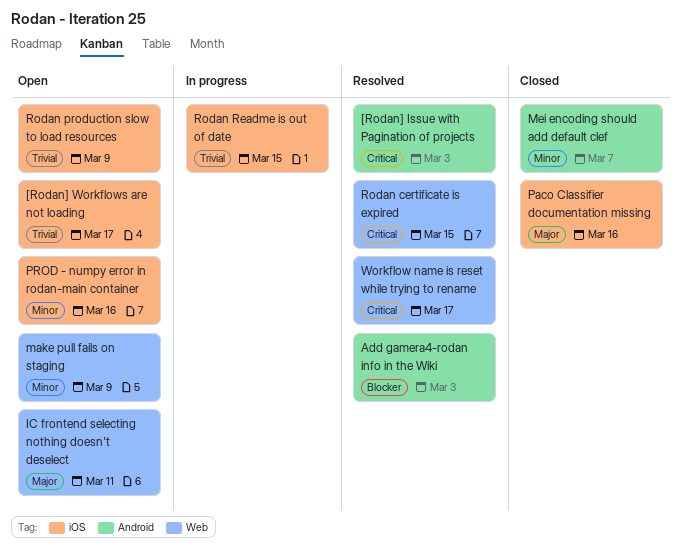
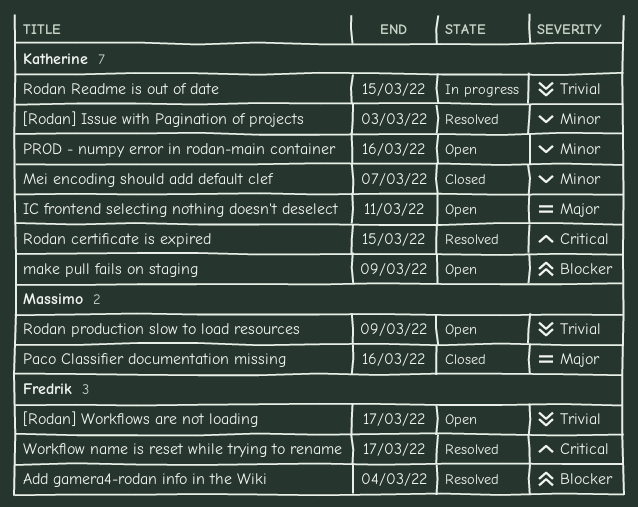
[Rodan] Issue with Pagination of projects, priority: Critical -> Minor
Add gamera4-rodan info in the Wiki, due: Mar 3 -> Mar 4
make pull fails on staging, priority: Minor -> Blocker

